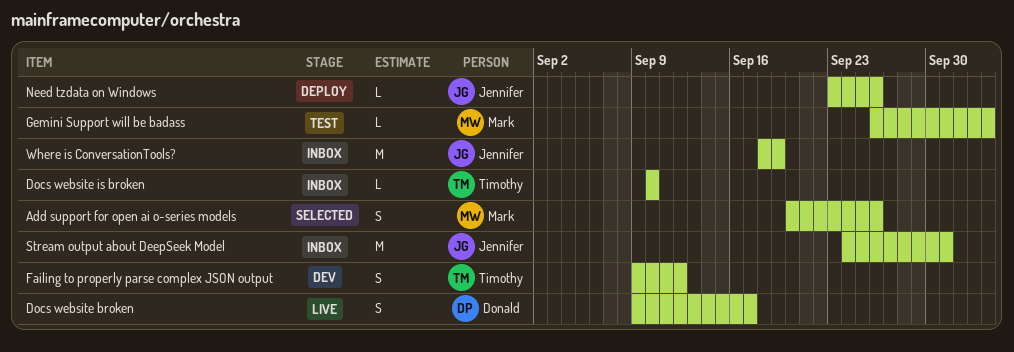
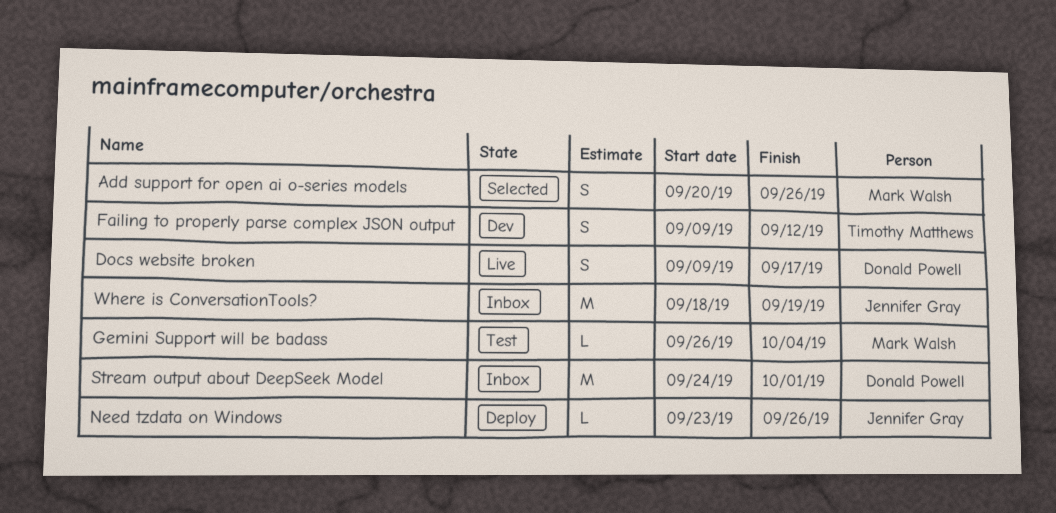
Docs website is broken: present -> none
Stream output about DeepSeek Model, owner: Jennifer Gray -> Donald Powell

